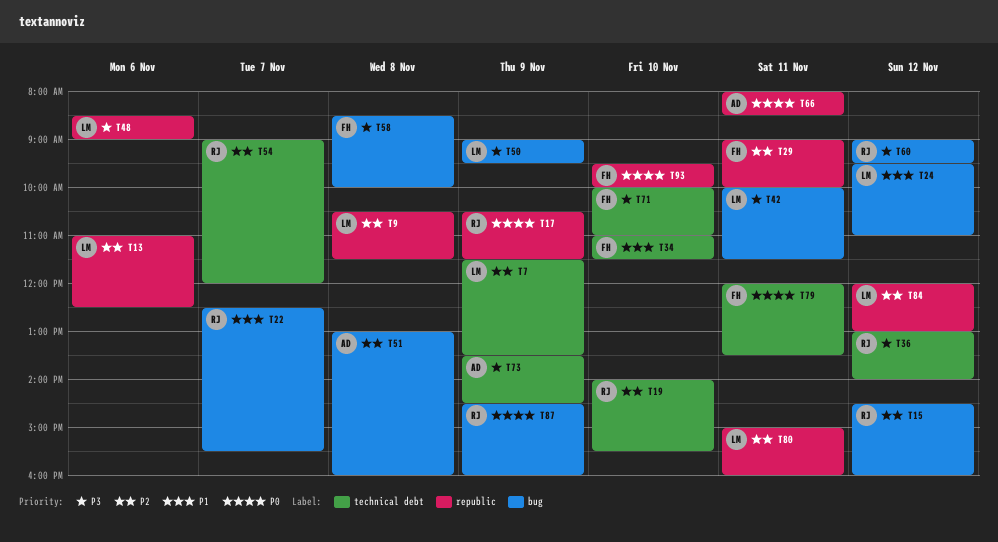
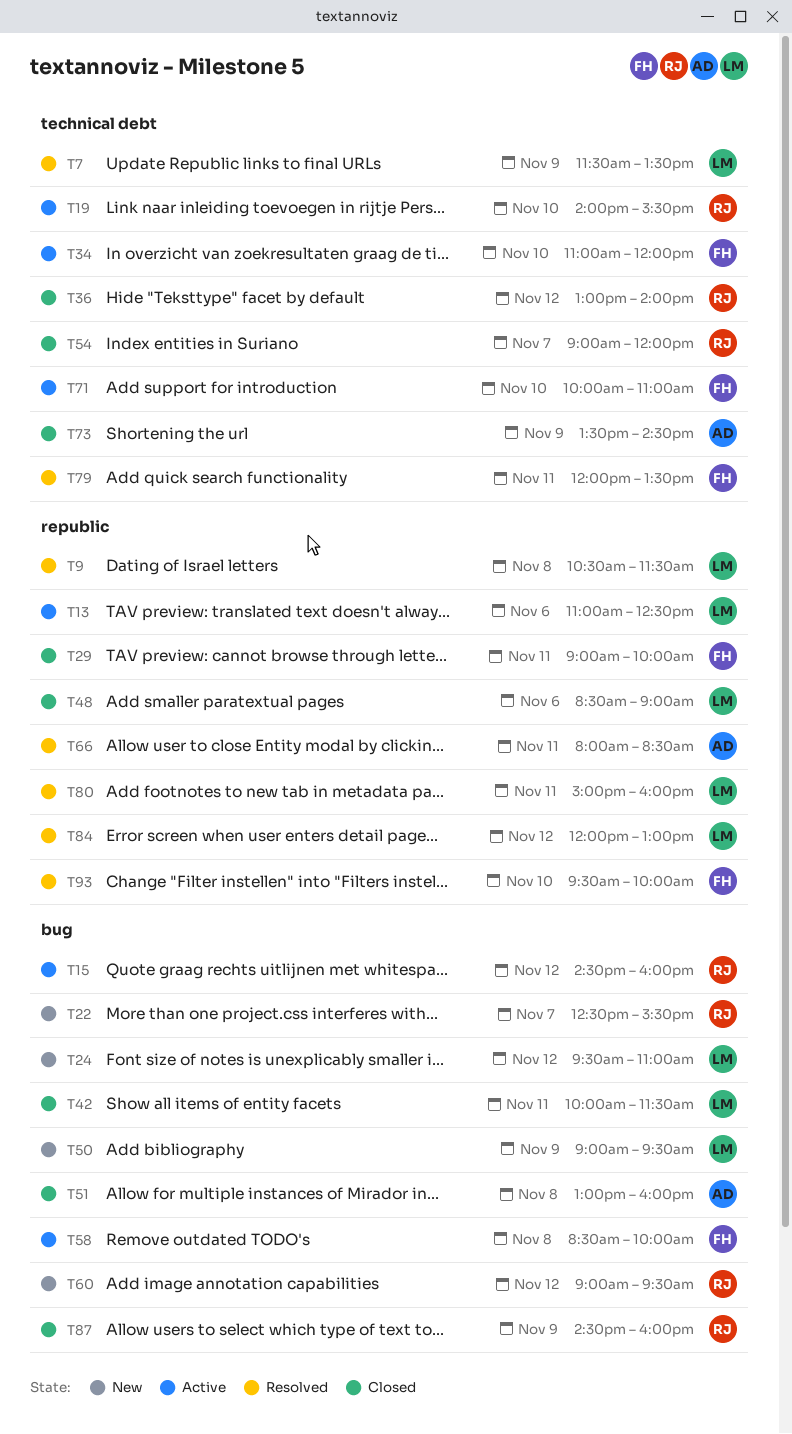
T17: present -> none
T34, ends: 11:30 -> 12:00

